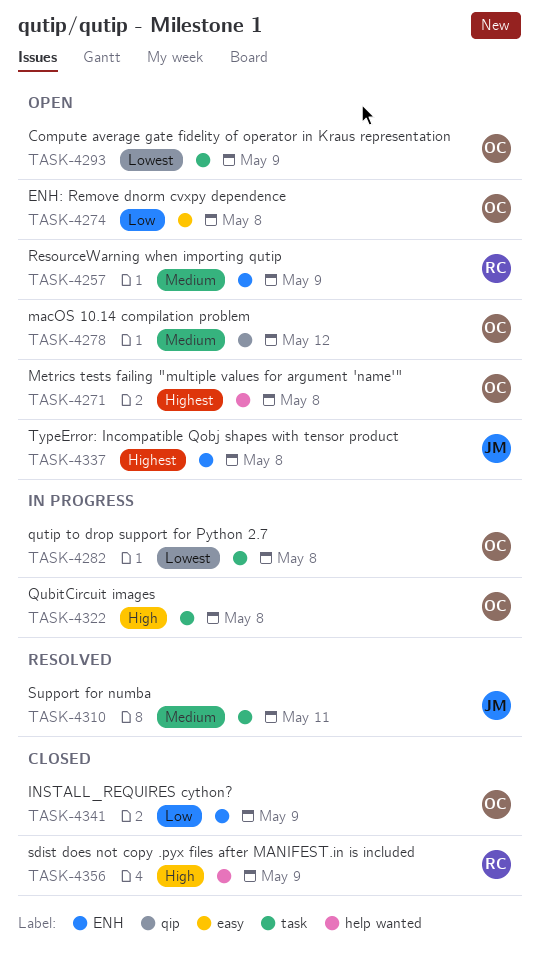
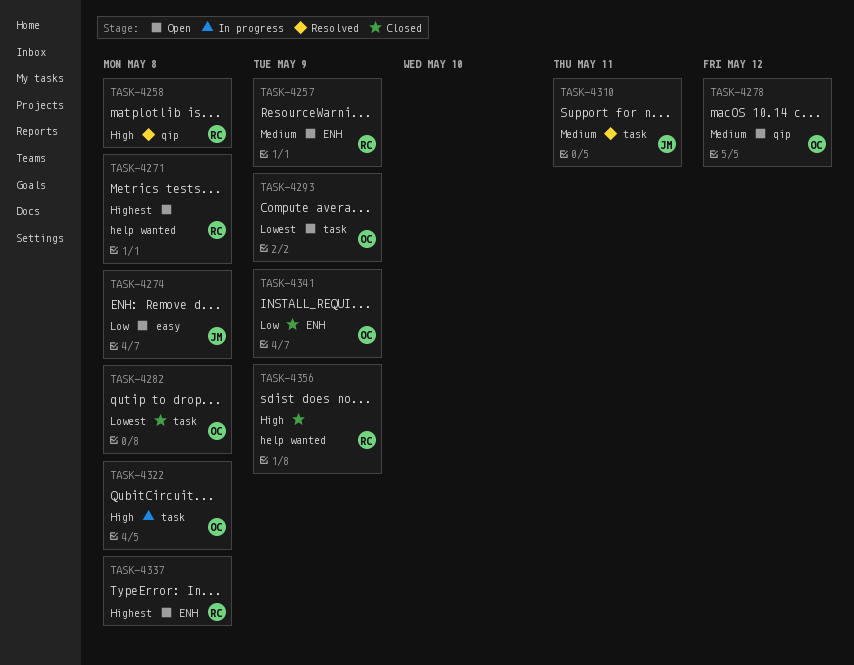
TASK-4258: none -> present
TASK-4271, owner: OC -> RC
TASK-4274, owner: OC -> JM
TASK-4282, status: In progress -> Closed
TASK-4337, owner: JM -> RC

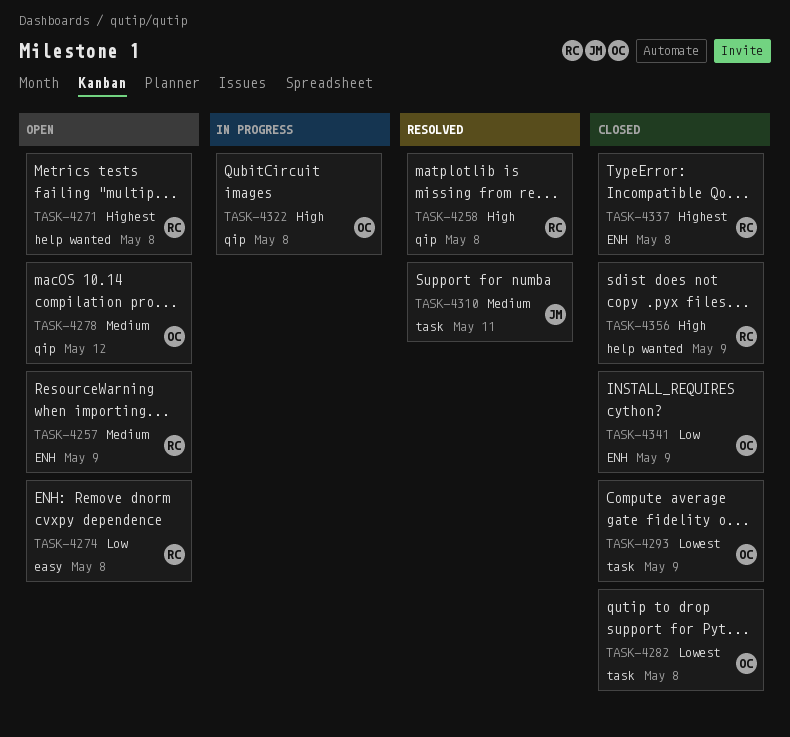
TASK-4274, owner: JM -> RC
TASK-4293, status: Open -> Closed
TASK-4322, label: task -> qip
TASK-4337, status: Open -> Closed

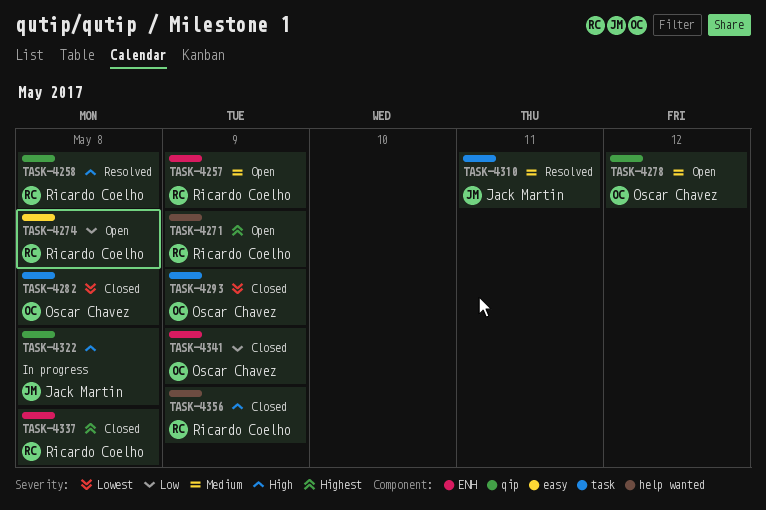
TASK-4271, due: May 8 -> May 9
TASK-4322, owner: Oscar Chavez -> Jack Martin

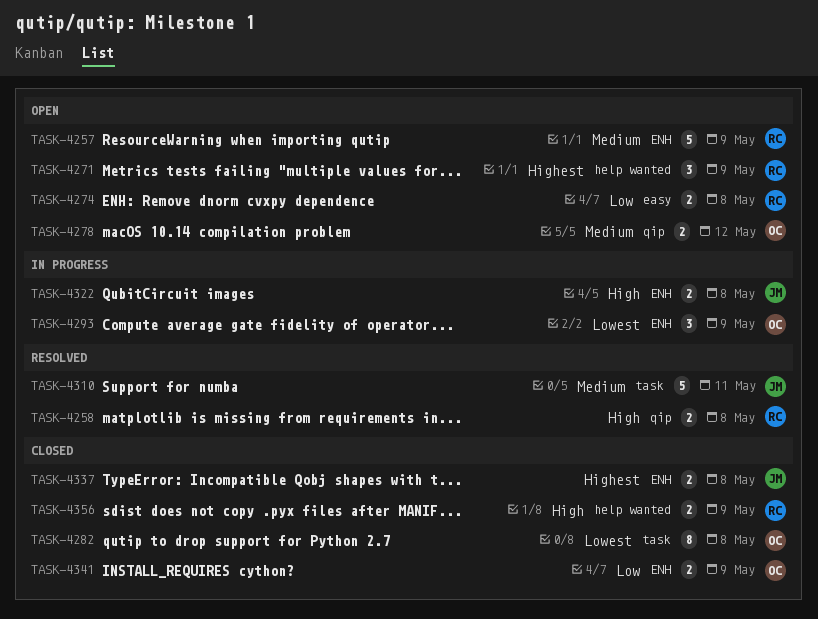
TASK-4293, status: Closed -> In progress
TASK-4293, label: task -> ENH
TASK-4322, label: qip -> ENH
TASK-4337, owner: Ricardo Coelho -> Jack Martin

